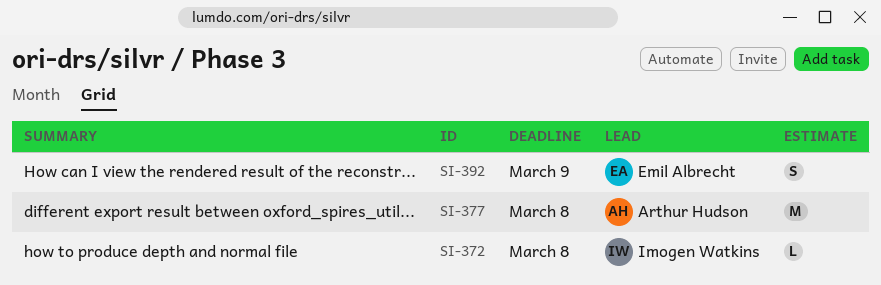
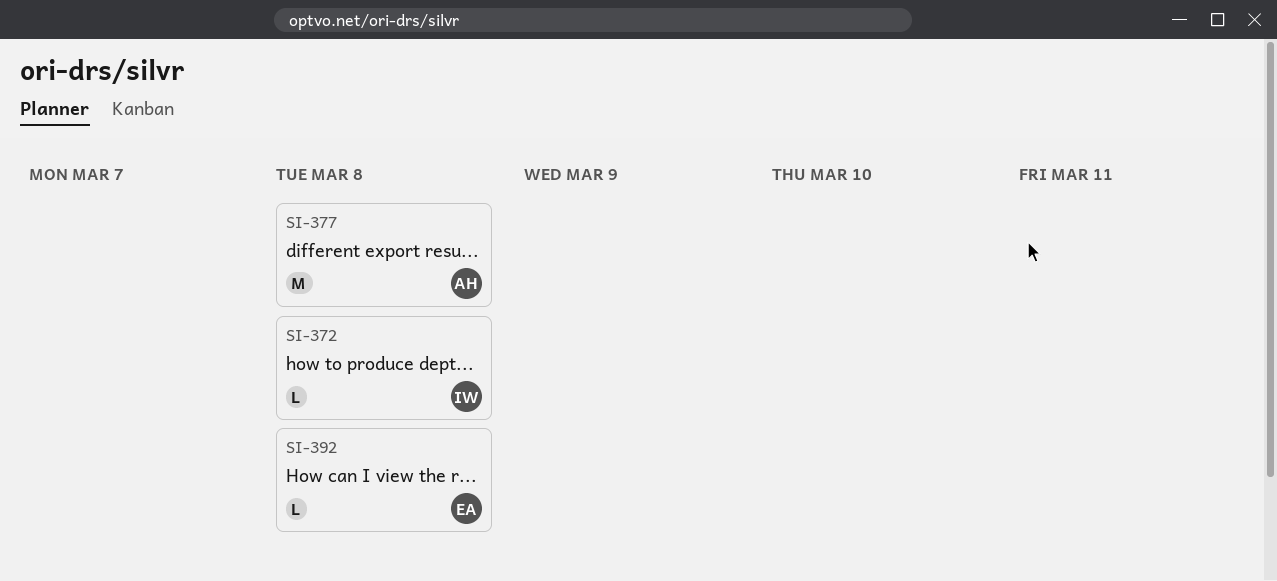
SI-392, estimate: S -> L
SI-392, due: Mar 9 -> Mar 8

